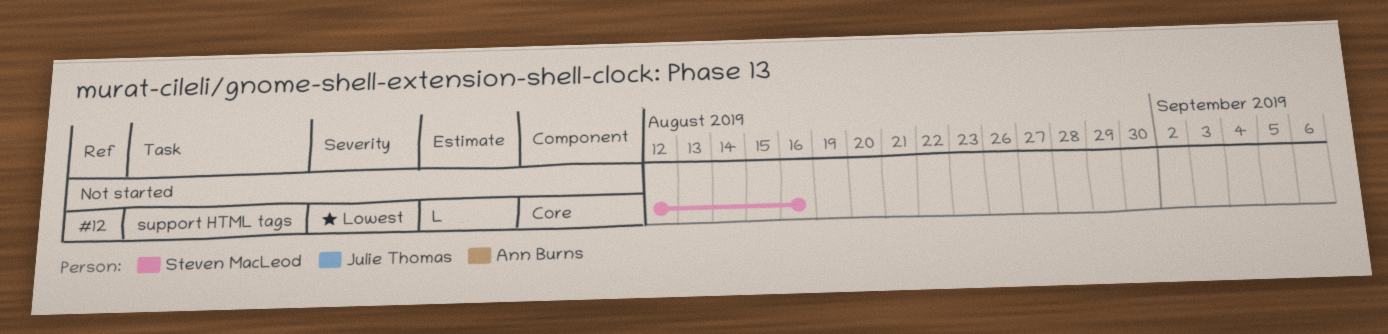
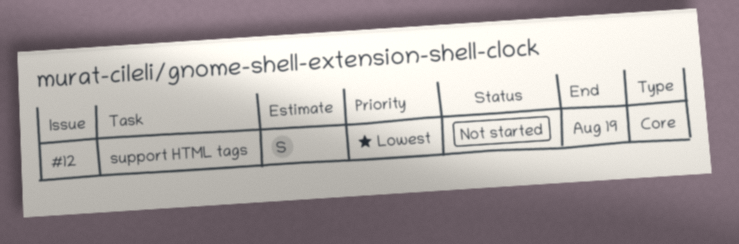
#12, estimate: L -> S
#12, due: Aug 16 -> Aug 19

